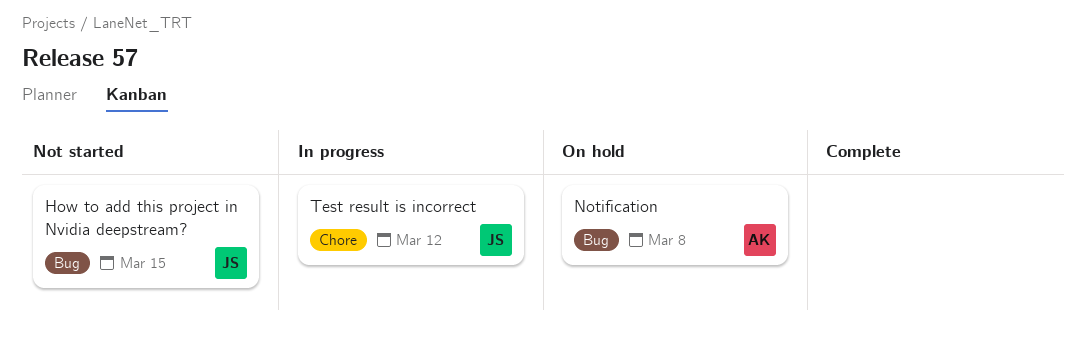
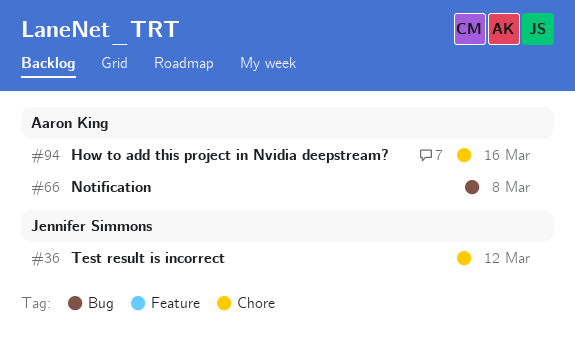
How to add this project in Nvidia deepstream?, owner: Jennifer Simmons -> Aaron King
How to add this project in Nvidia deepstream?, label: Bug -> Chore
How to add this project in Nvidia deepstream?, due: Mar 15 -> Mar 16

